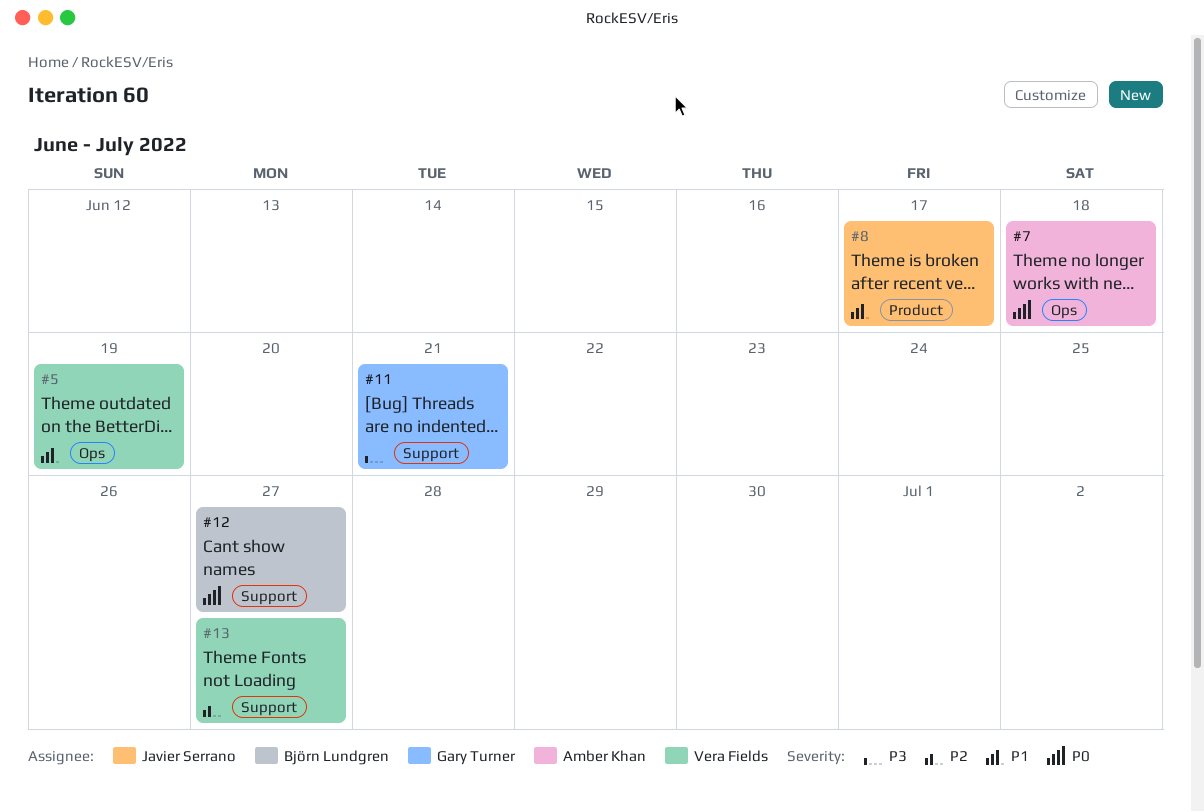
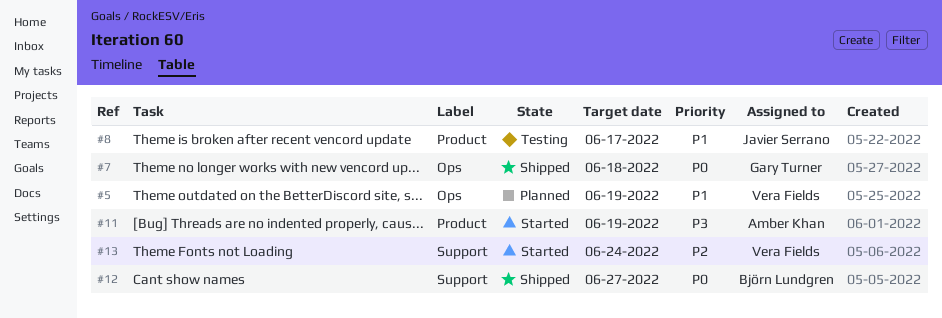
#7, owner: Amber Khan -> Gary Turner
#11, owner: Gary Turner -> Amber Khan
#11, label: Support -> Product
#11, due: Jun 21 -> Jun 19
#13, due: Jun 27 -> Jun 24

